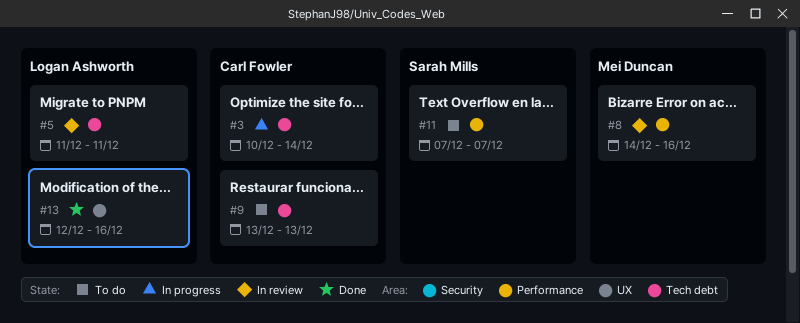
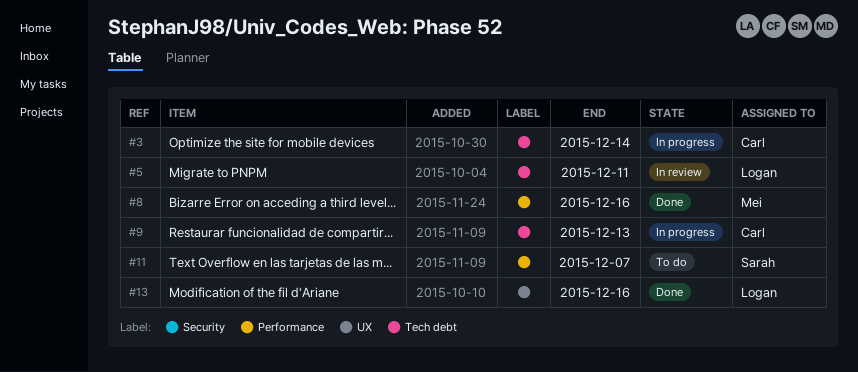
#8, status: In review -> Done
#9, status: To do -> In progress

